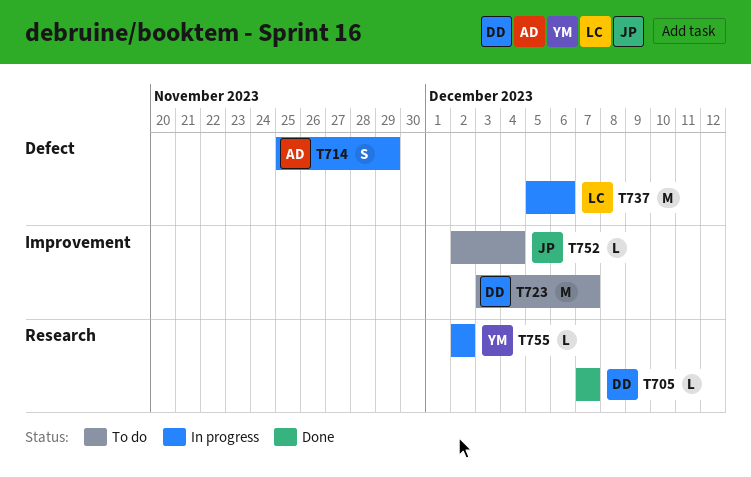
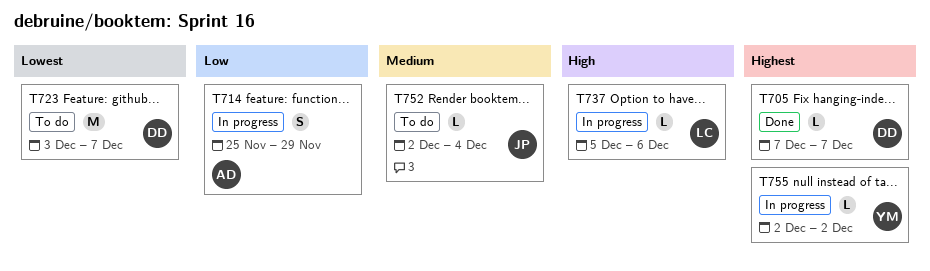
T737, estimate: M -> L

